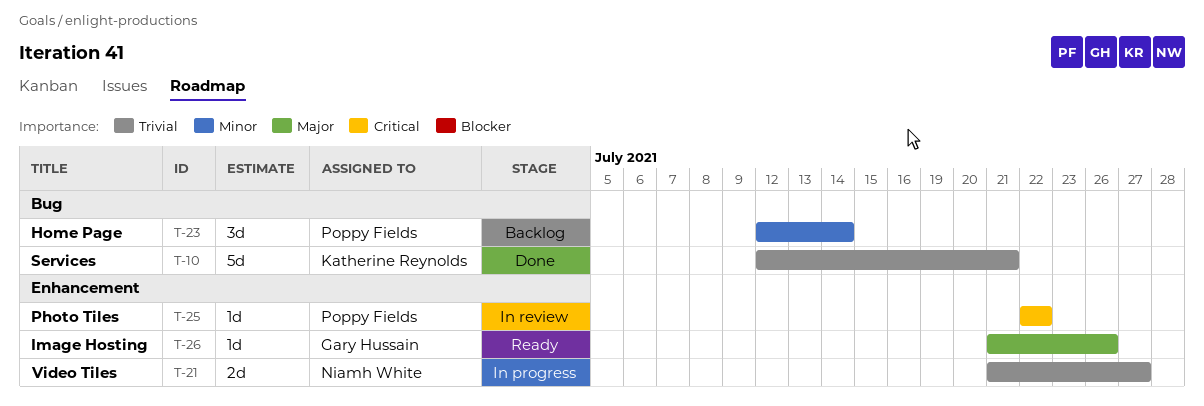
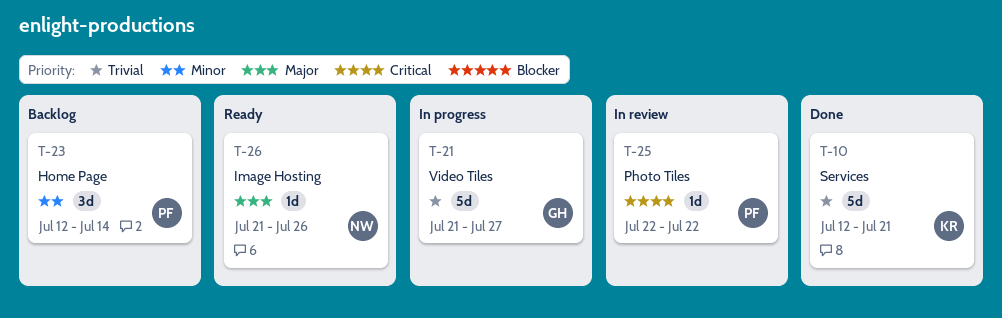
T-21, owner: Niamh White -> Gary Hussain
T-21, estimate: 2d -> 5d
T-26, owner: Gary Hussain -> Niamh White

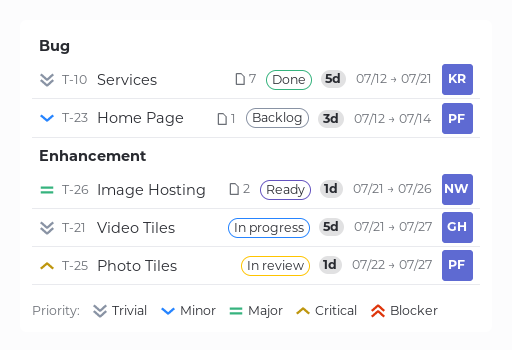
T-25, due: Jul 22 -> Jul 27

